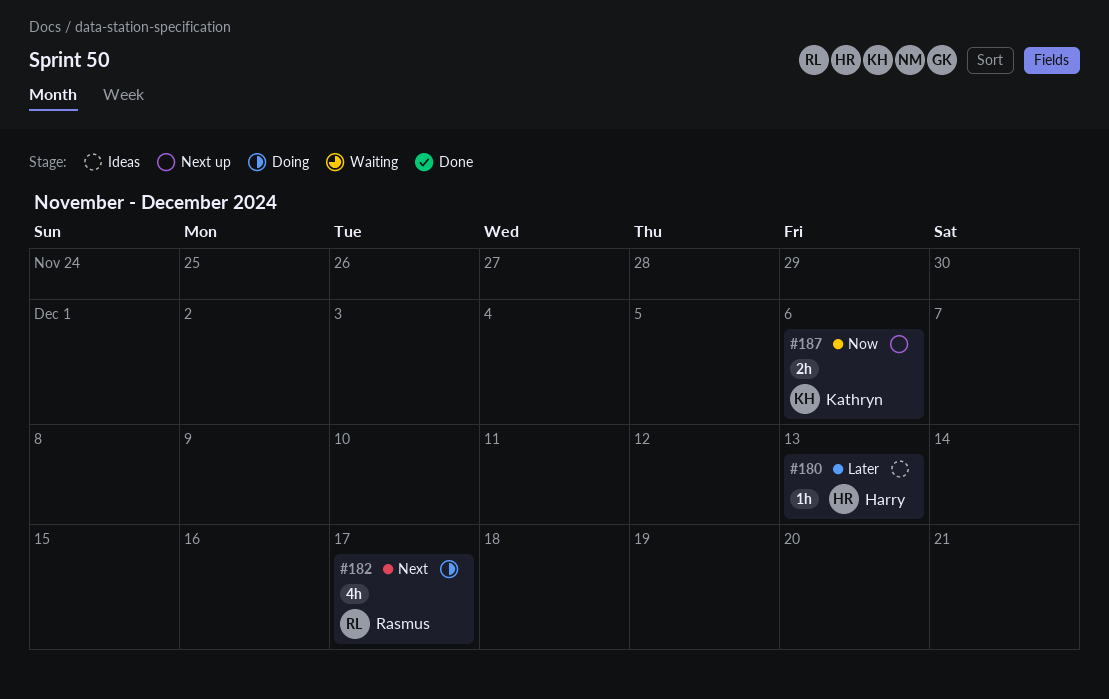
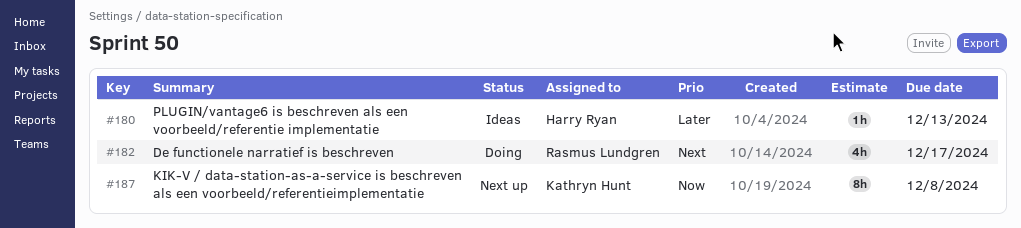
#187, estimate: 2h -> 8h
#187, due: Dec 6 -> Dec 8

